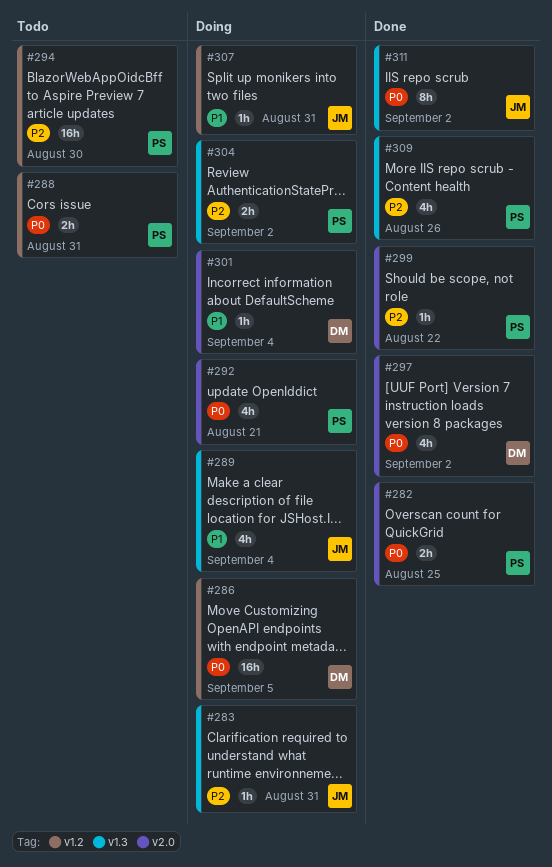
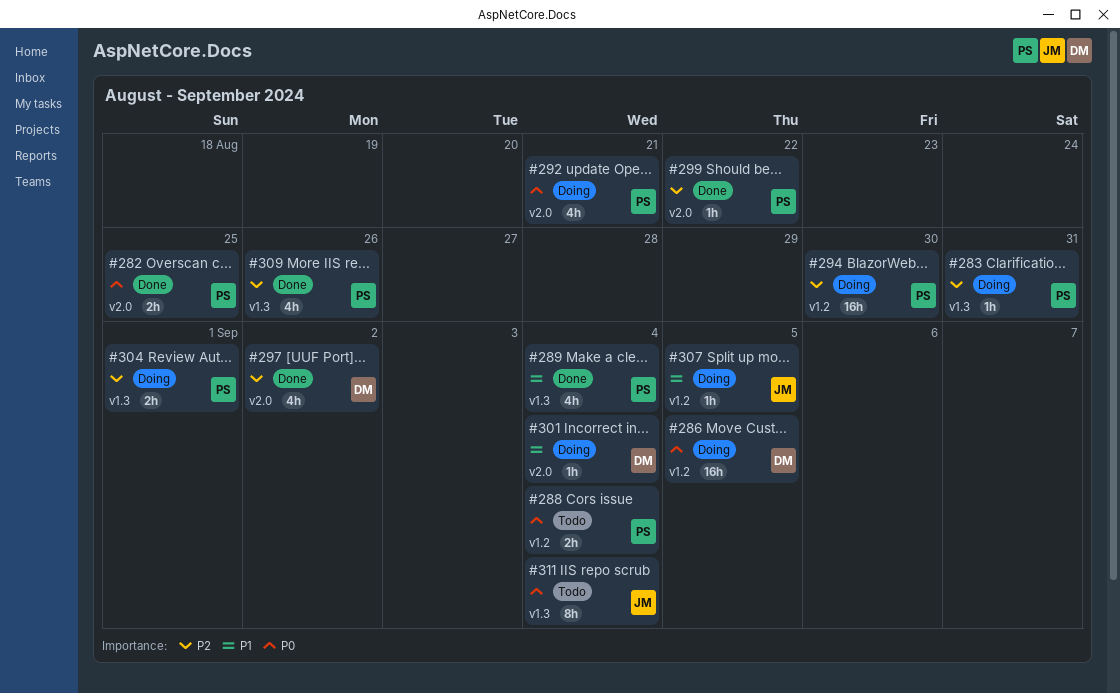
#283, owner: JM -> PS
#288, due: Aug 31 -> Sep 4
#289, status: Doing -> Done
#289, owner: JM -> PS
#294, status: Todo -> Doing
#297, priority: P0 -> P2
#304, due: Sep 2 -> Sep 1
#307, due: Aug 31 -> Sep 5
#311, status: Done -> Todo
#311, due: Sep 2 -> Sep 4

